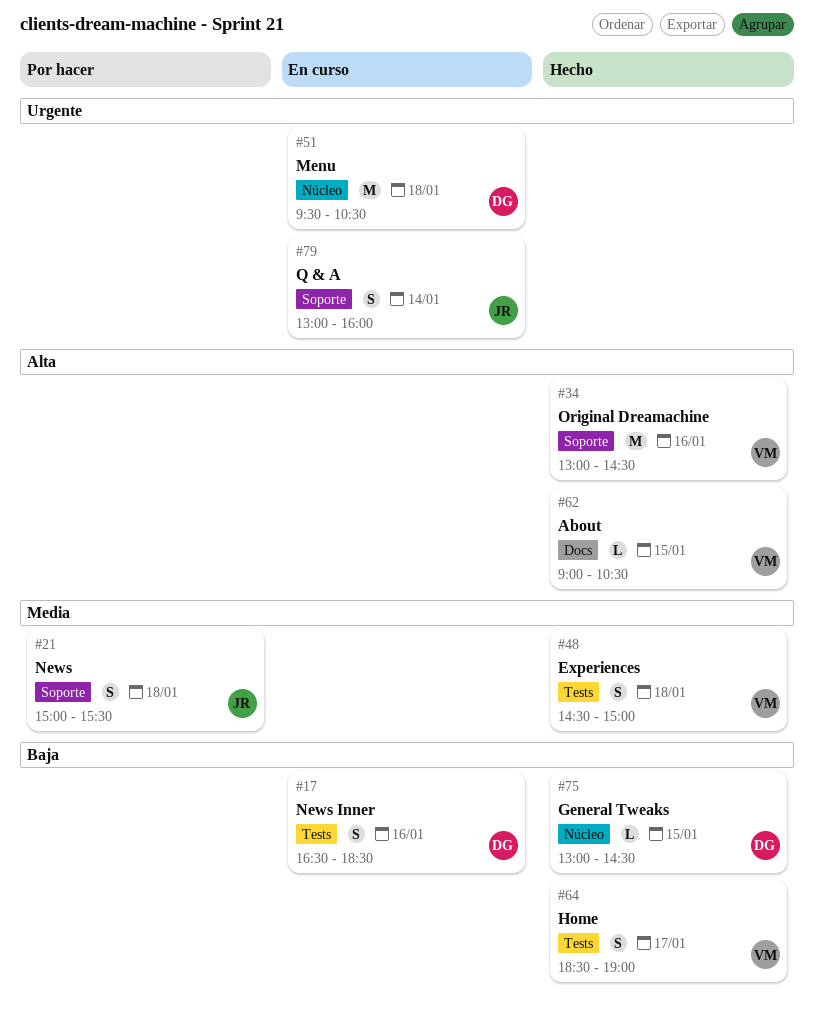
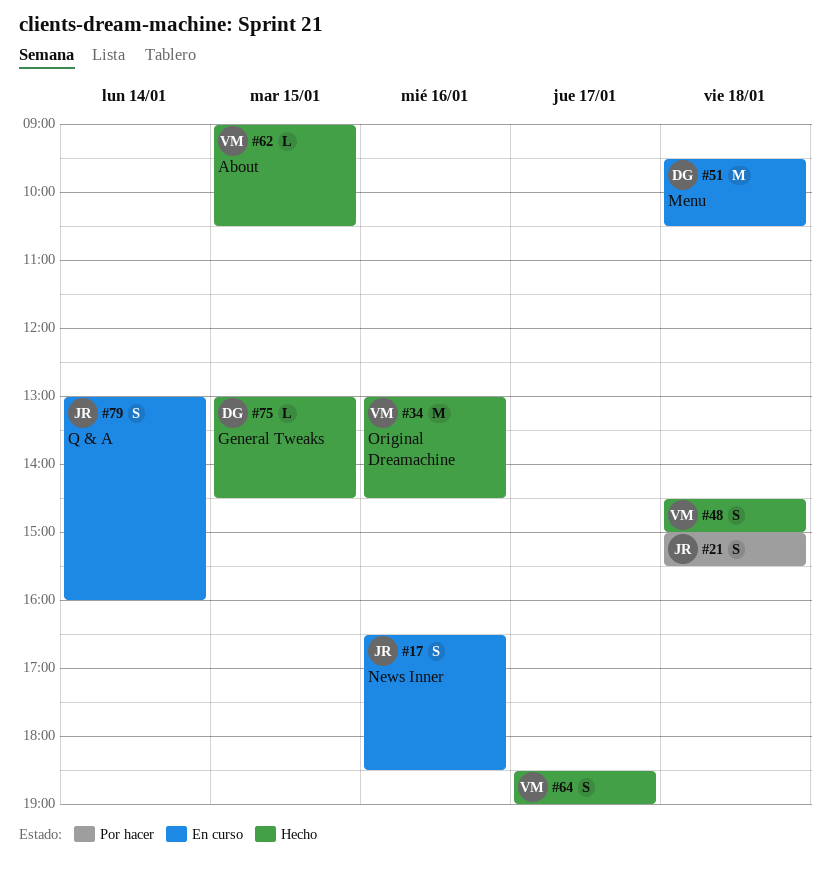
#17, owner: DG -> JR

